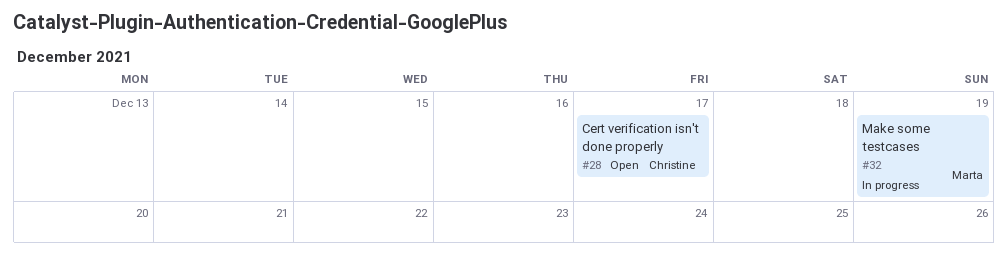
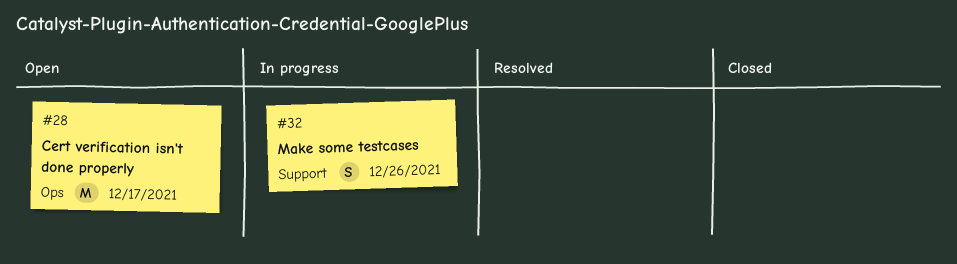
#32, due: Dec 19 -> Dec 26

